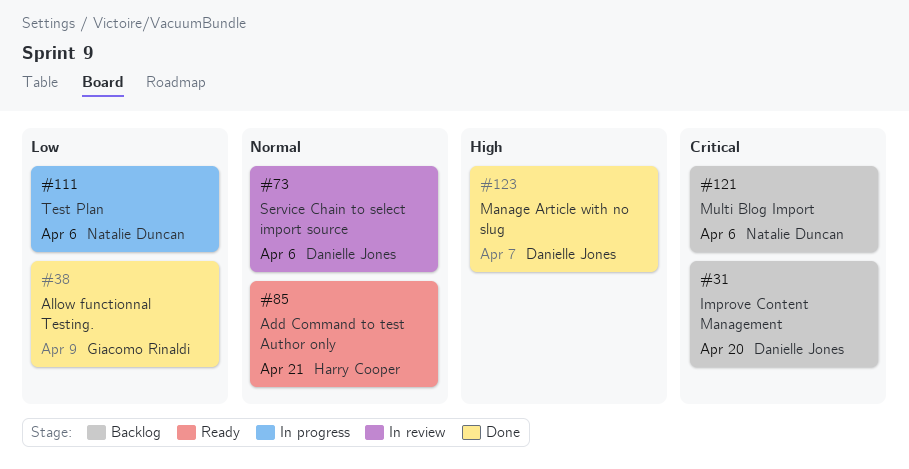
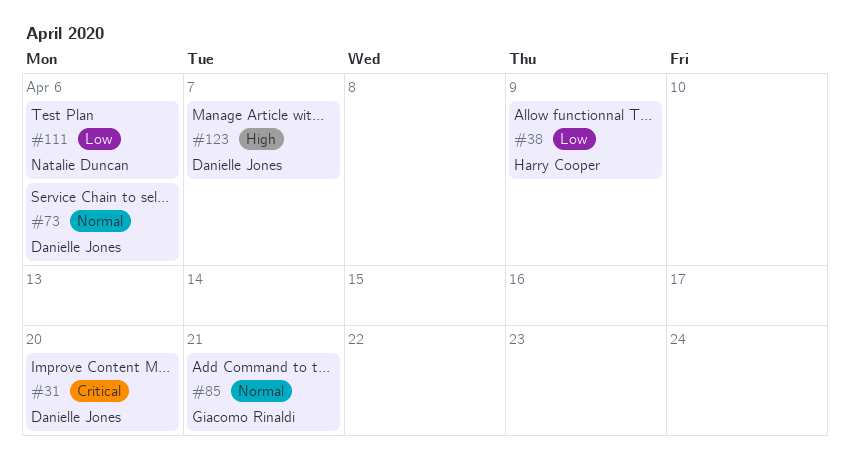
#38, owner: Giacomo Rinaldi -> Harry Cooper
#85, owner: Harry Cooper -> Giacomo Rinaldi
#121: present -> none

